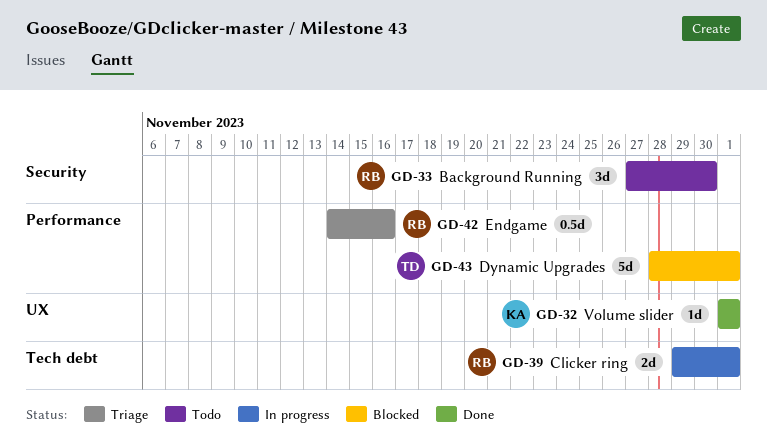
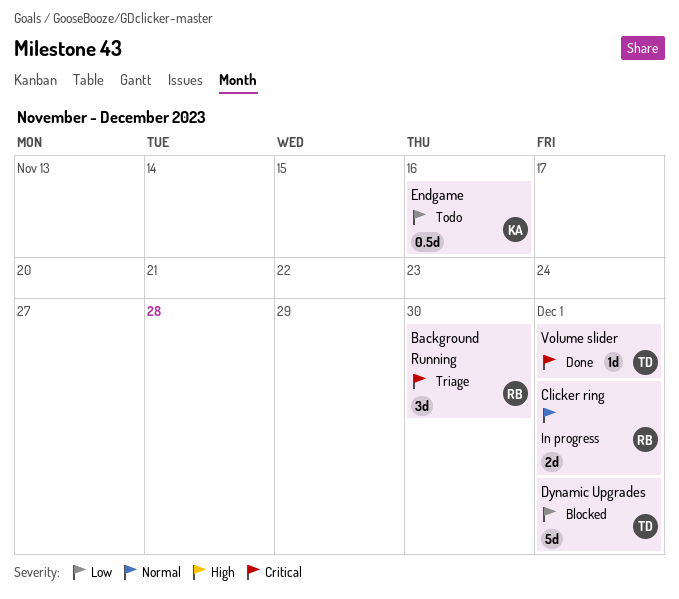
Background Running, status: Todo -> Triage
Endgame, status: Triage -> Todo
Endgame, owner: RB -> KA
Volume slider, owner: KA -> TD

